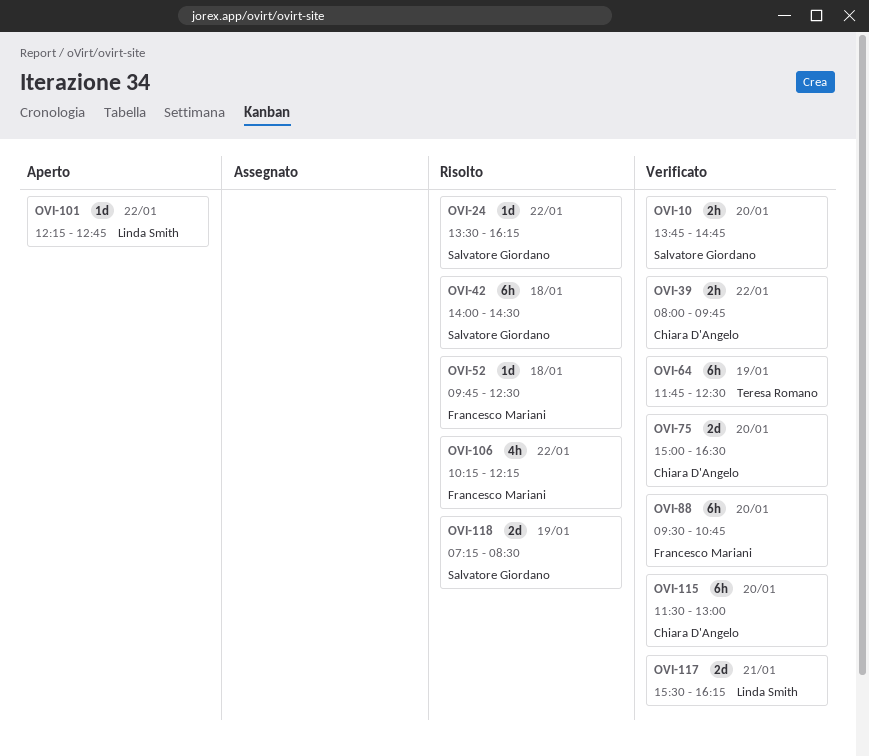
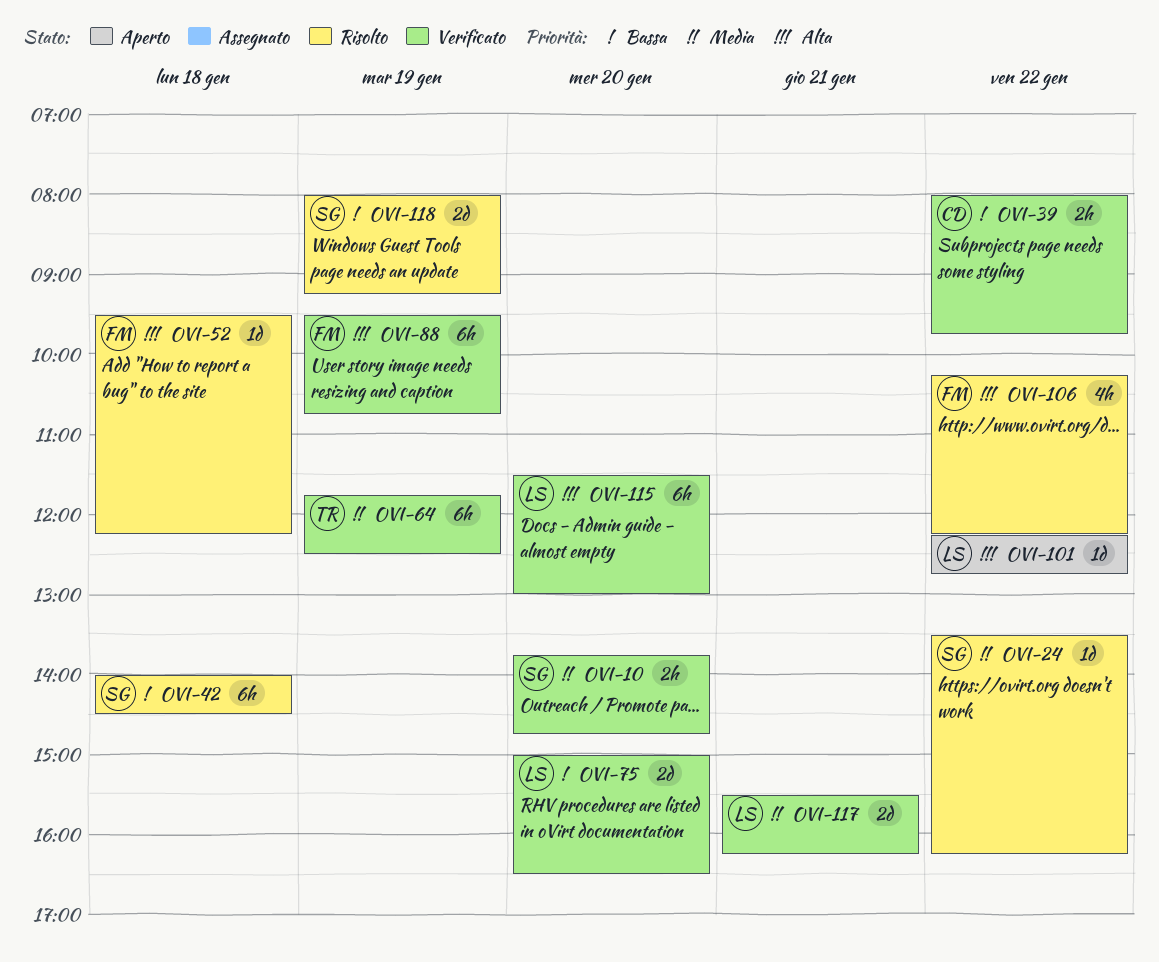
OVI-52, begins: 09:45 -> 09:30
OVI-52, ends: 12:30 -> 12:15
OVI-75, owner: Chiara D'Angelo -> Linda Smith
OVI-88, day: Jan 20 -> Jan 19
OVI-115, owner: Chiara D'Angelo -> Linda Smith
OVI-118, begins: 07:15 -> 08:00
OVI-118, ends: 08:30 -> 09:15

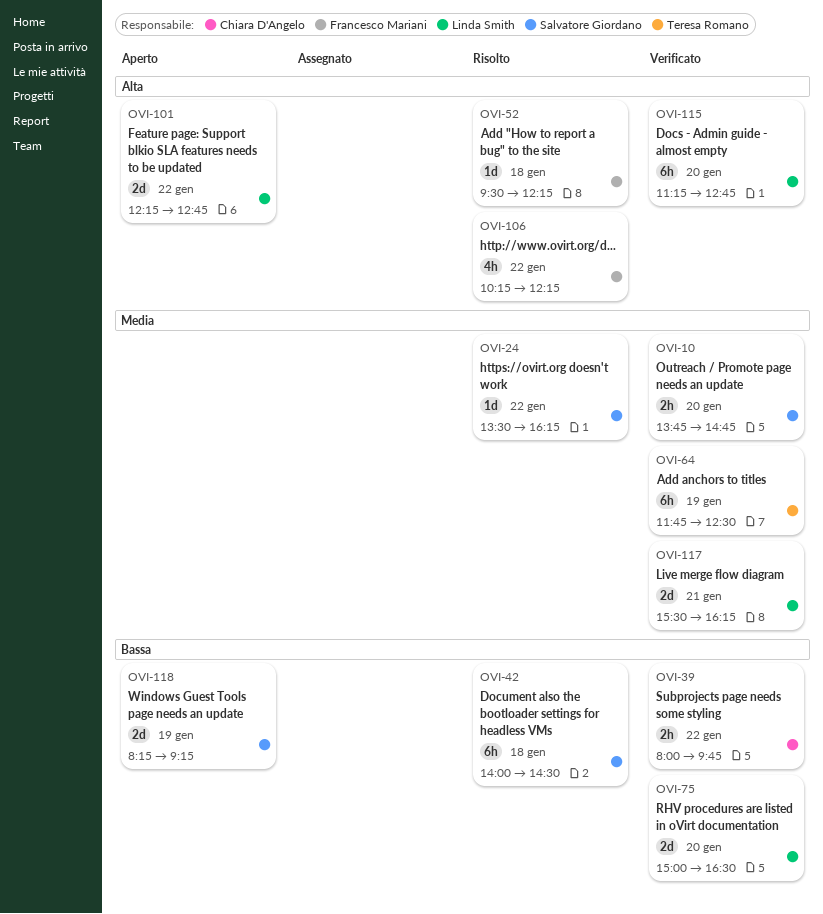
OVI-88: present -> none
OVI-101, estimate: 1d -> 2d
OVI-115, begins: 11:30 -> 11:15
OVI-115, ends: 13:00 -> 12:45
OVI-118, status: Risolto -> Aperto
OVI-118, begins: 08:00 -> 08:15

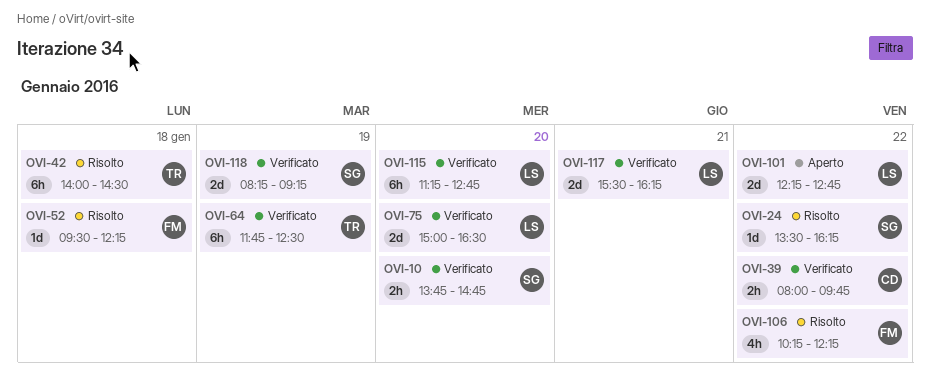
OVI-42, owner: Salvatore Giordano -> Teresa Romano
OVI-118, status: Aperto -> Verificato

